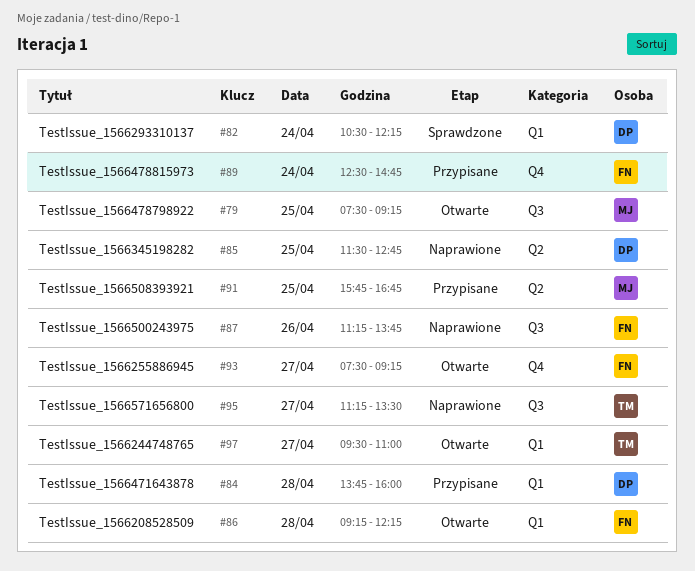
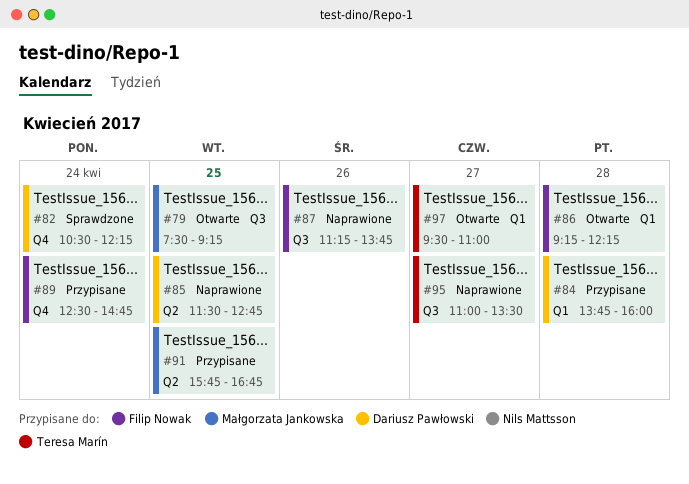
#82, label: Q1 -> Q4
#93: present -> none
#95, begins: 11:15 -> 11:00

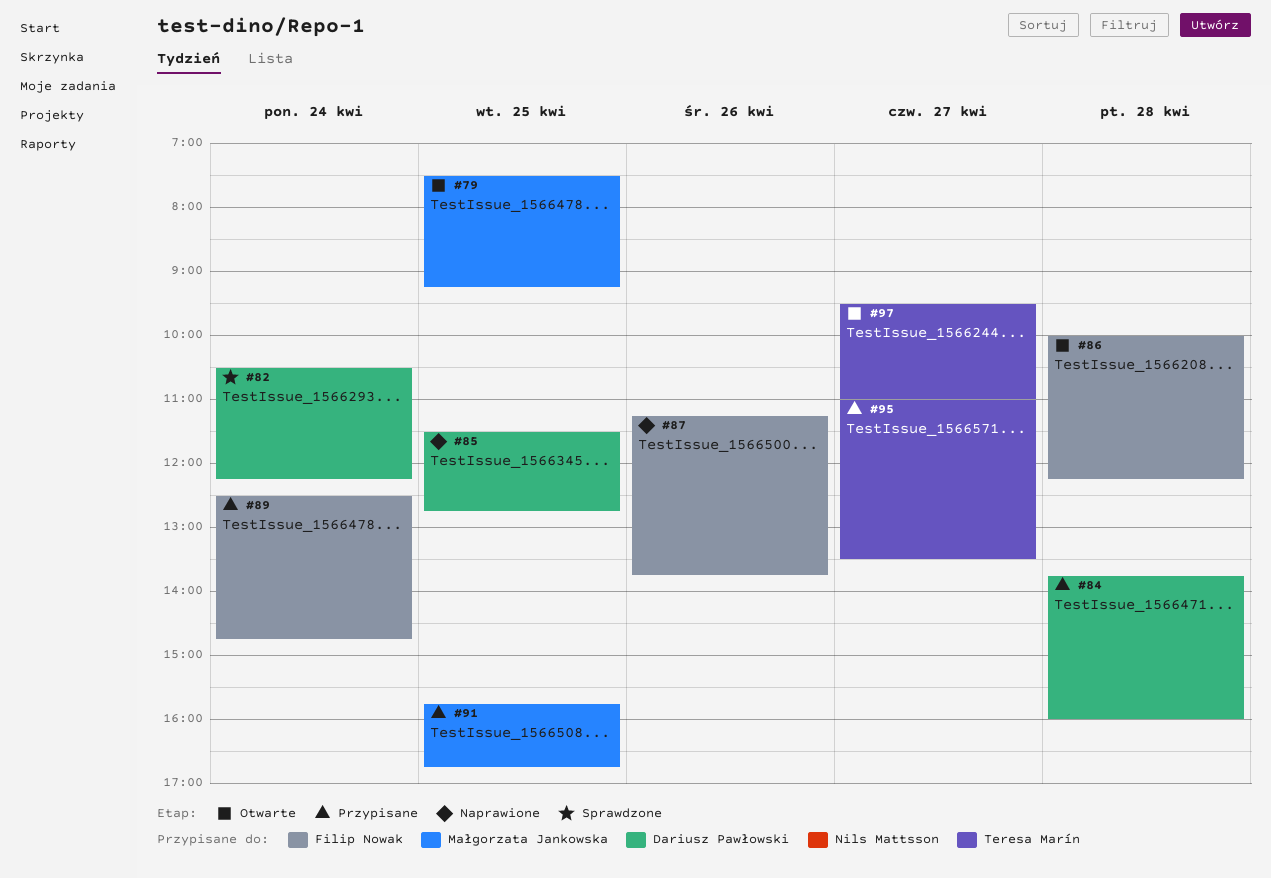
#86, begins: 09:15 -> 10:00
#95, status: Naprawione -> Przypisane

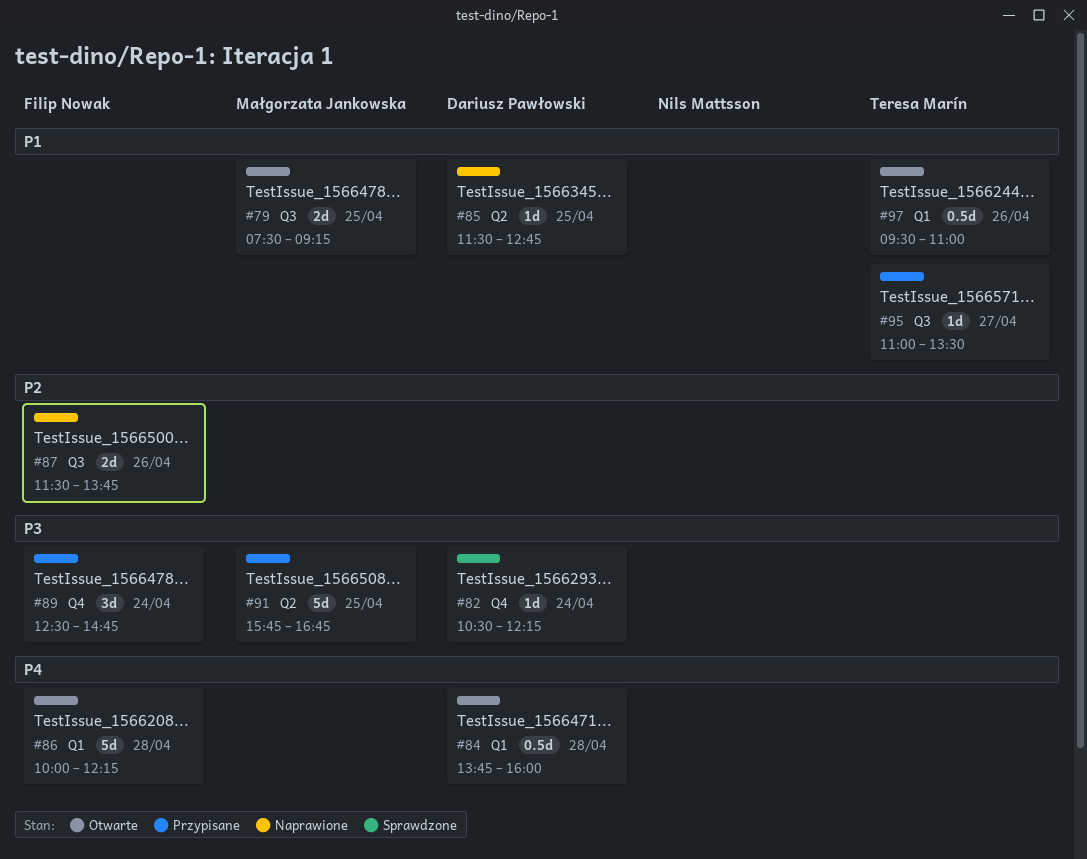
#84, status: Przypisane -> Otwarte
#87, begins: 11:15 -> 11:30
#97, day: Apr 27 -> Apr 26

